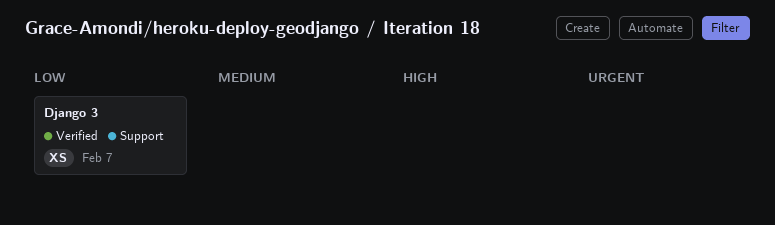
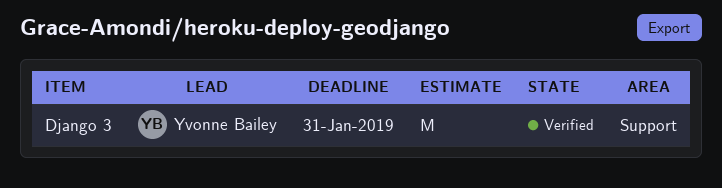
Django 3, estimate: XS -> M
Django 3, due: Feb 7 -> Jan 31

